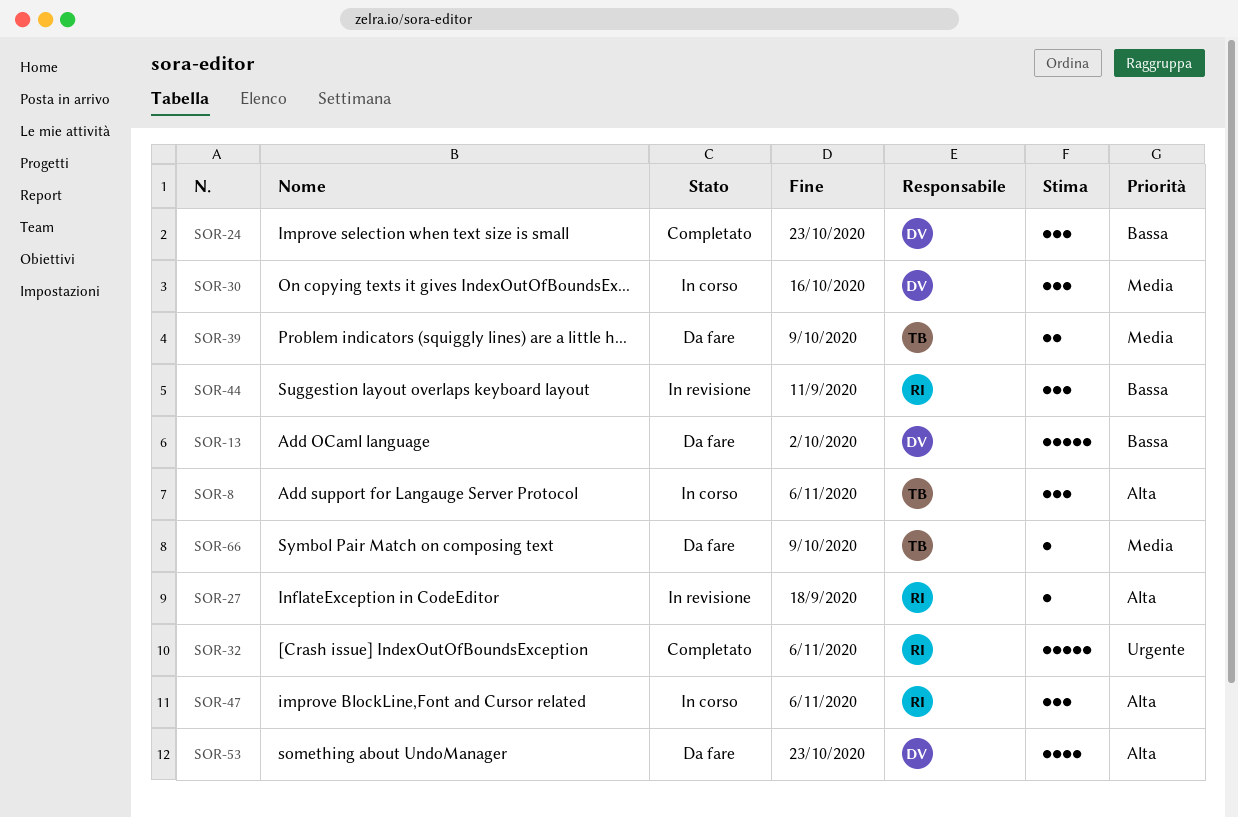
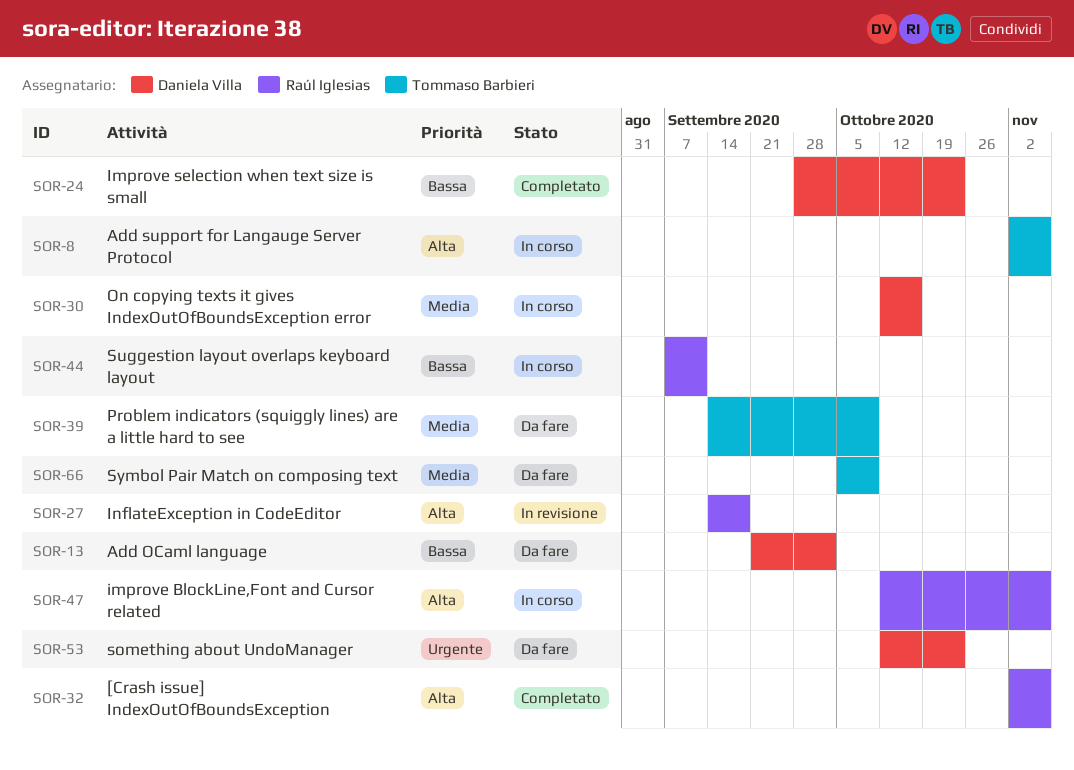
SOR-32, priority: Urgente -> Alta
SOR-44, status: In revisione -> In corso
SOR-53, priority: Alta -> Urgente

